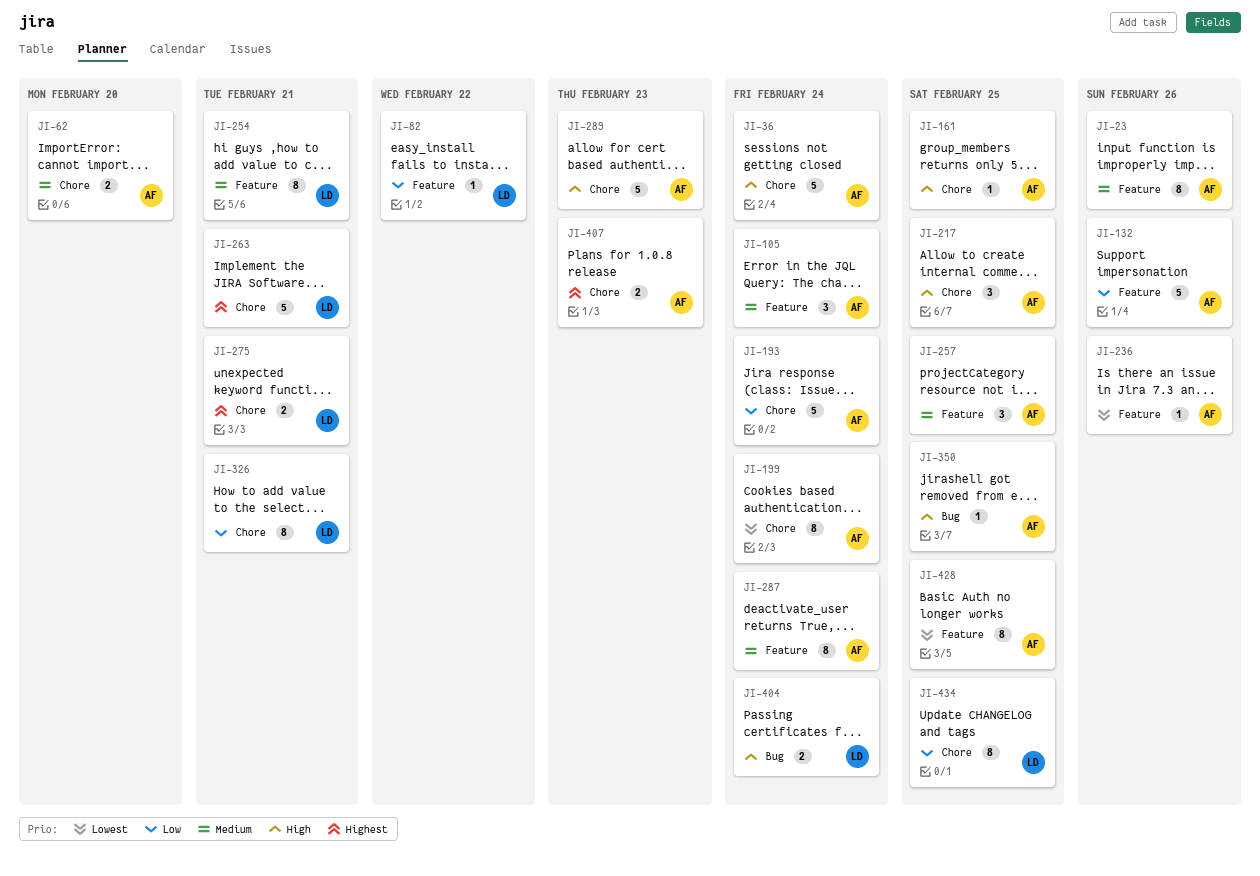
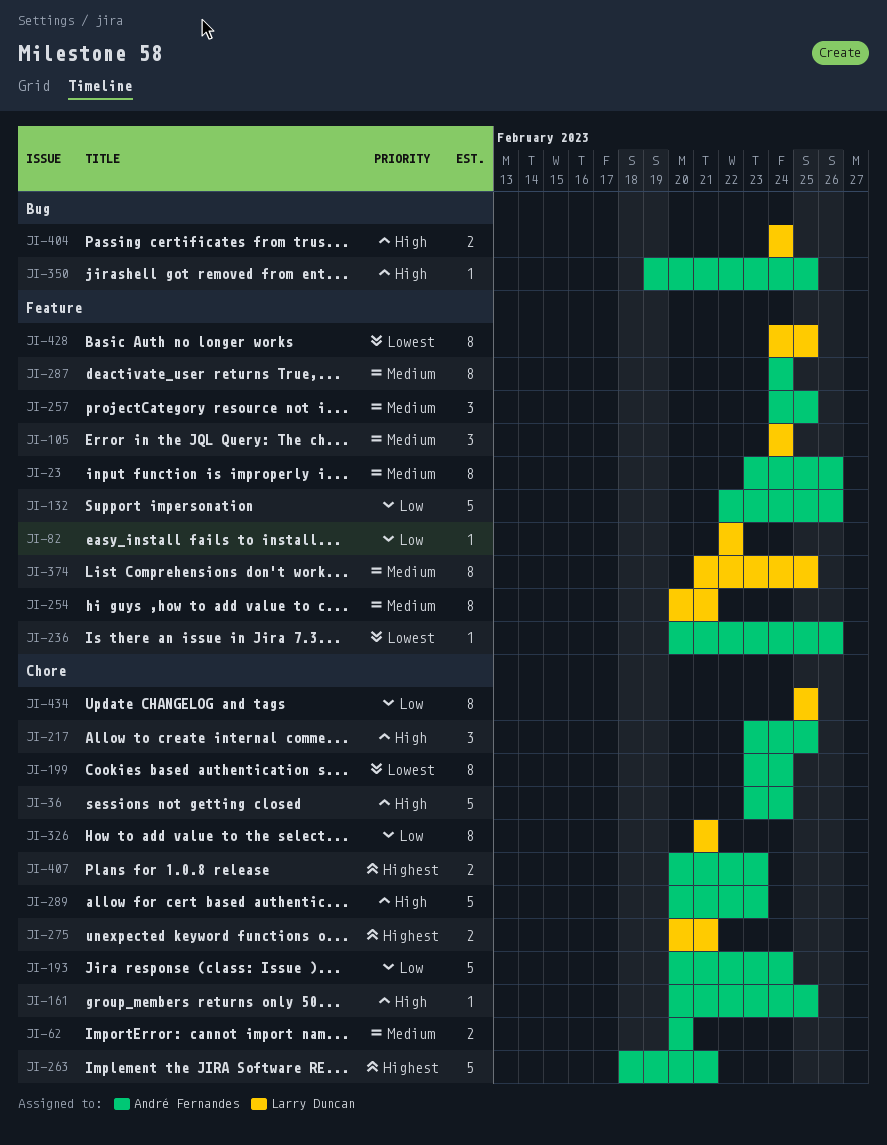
JI-105, owner: André Fernandes -> Larry Duncan
JI-263, owner: Larry Duncan -> André Fernandes
JI-374: none -> present
JI-428, owner: André Fernandes -> Larry Duncan

